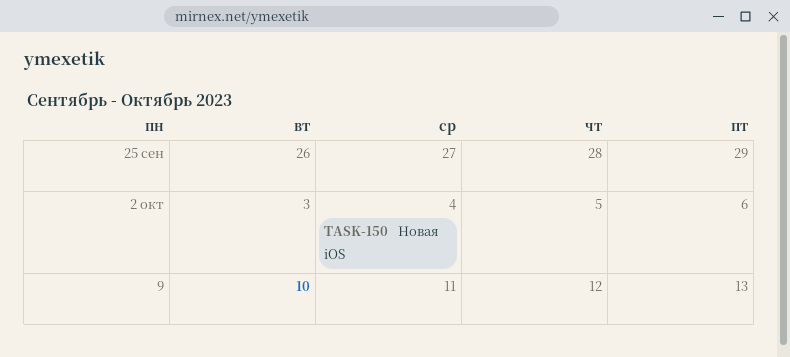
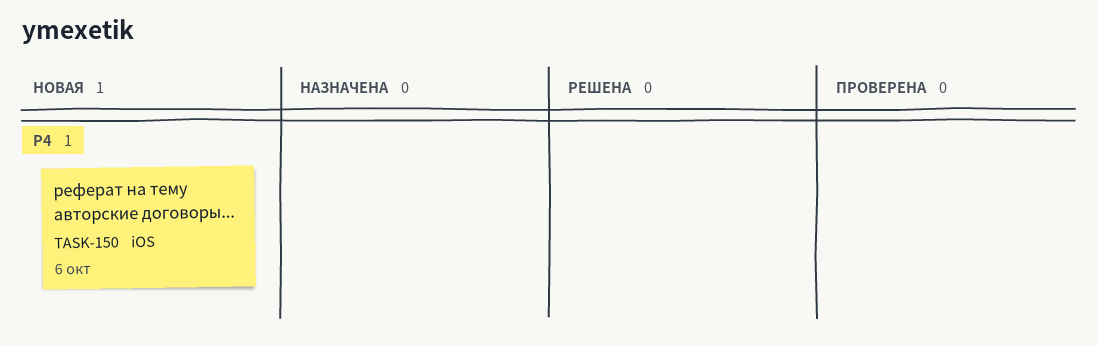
TASK-150, due: Oct 4 -> Oct 6

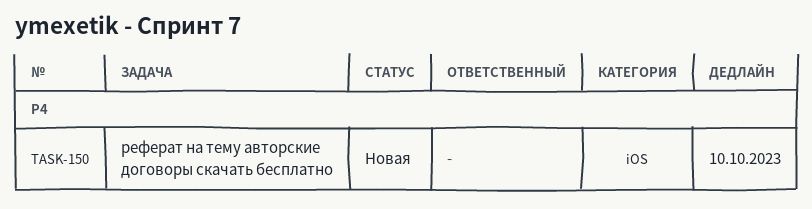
TASK-150, due: Oct 6 -> Oct 10

